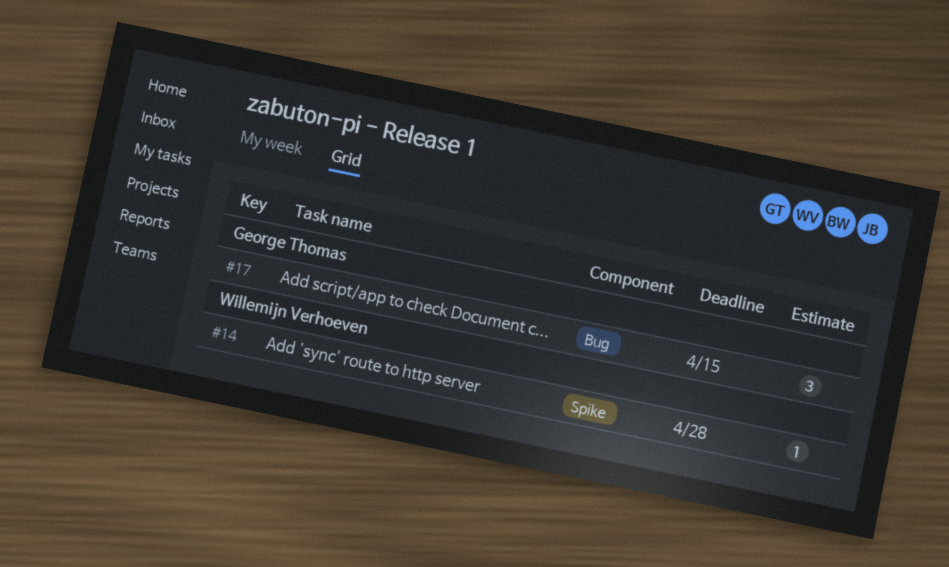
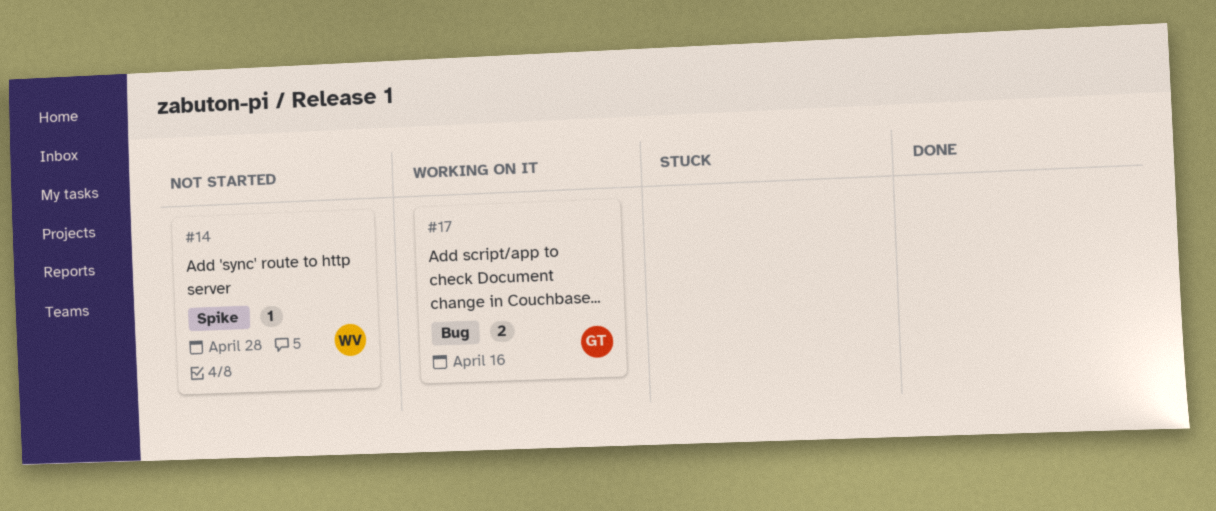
#17, estimate: 3 -> 2
#17, due: Apr 15 -> Apr 16

